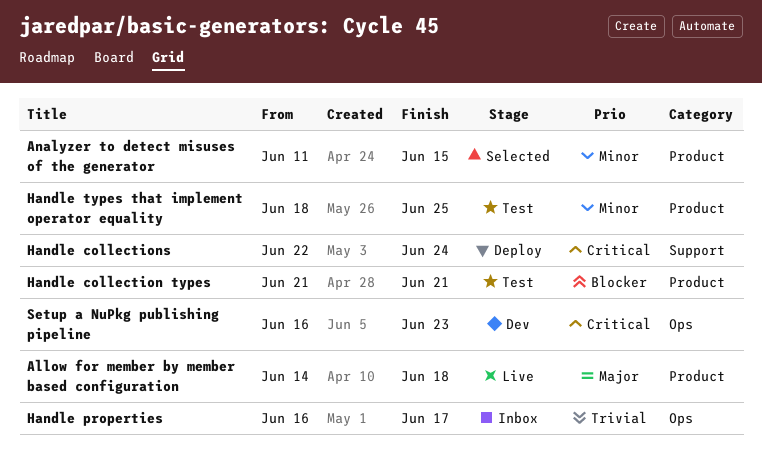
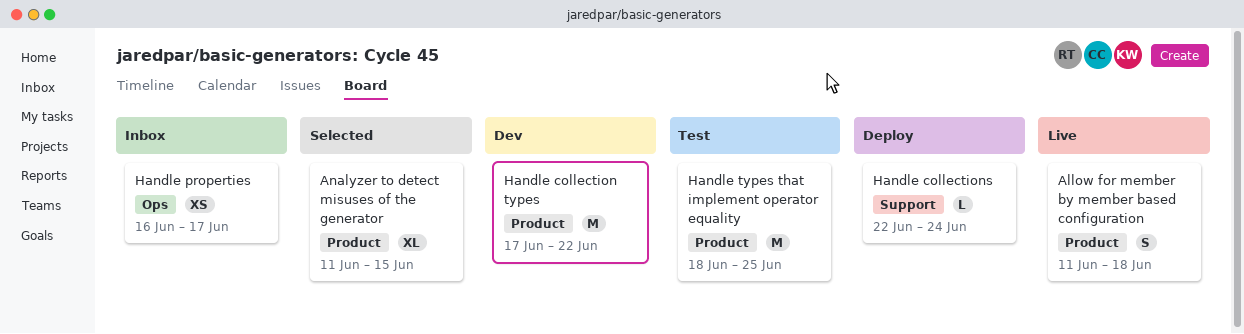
Allow for member by member based configuration, start: Jun 14 -> Jun 11
Handle collection types, status: Test -> Dev
Handle collection types, start: Jun 21 -> Jun 17
Handle collection types, due: Jun 21 -> Jun 22
Setup a NuPkg publishing pipeline: present -> none

